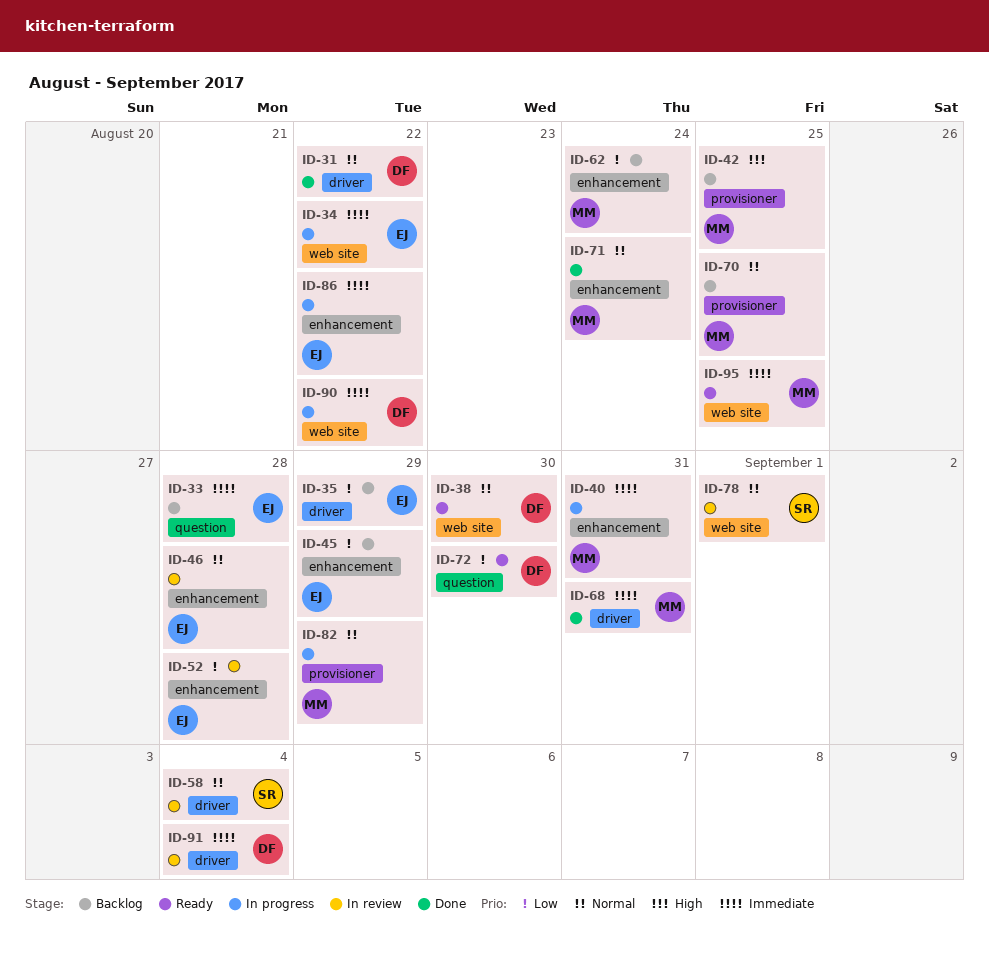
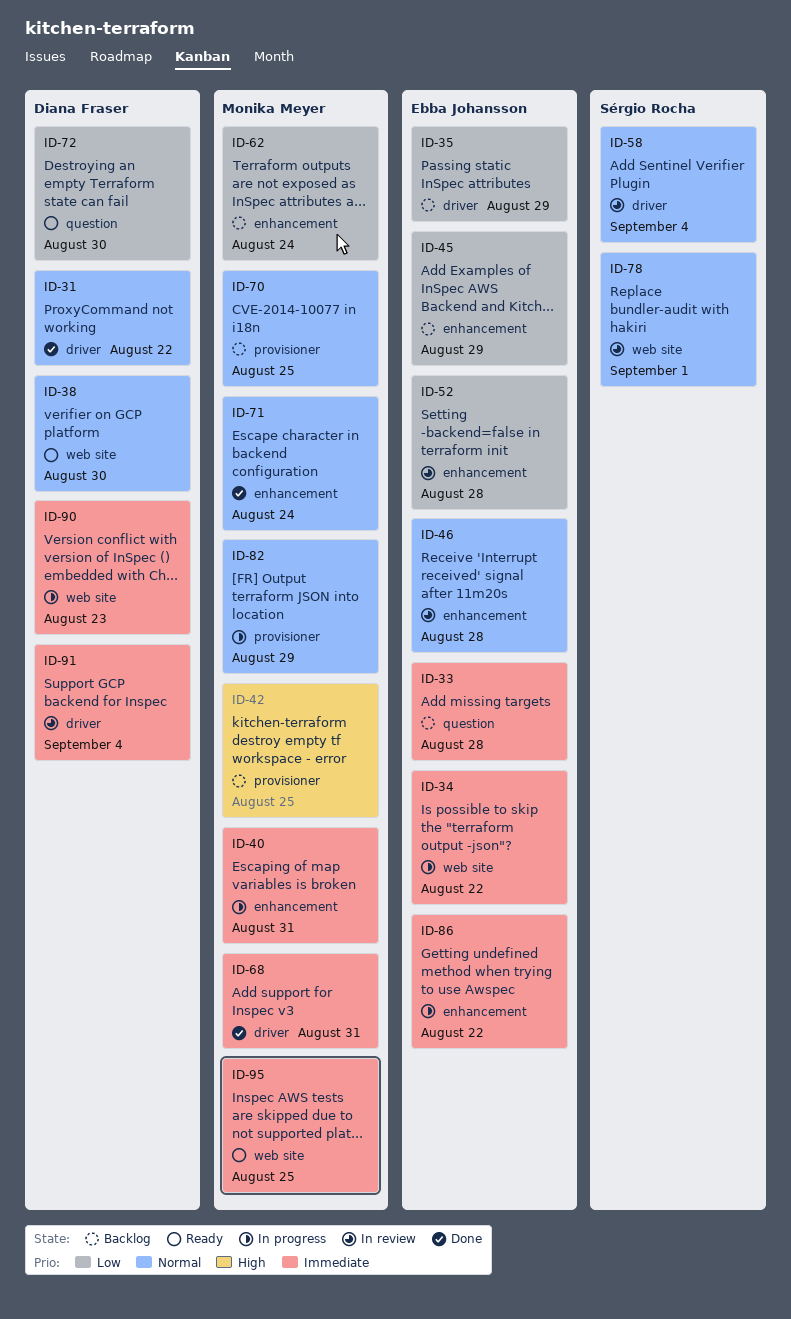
ID-90, due: Aug 22 -> Aug 23

